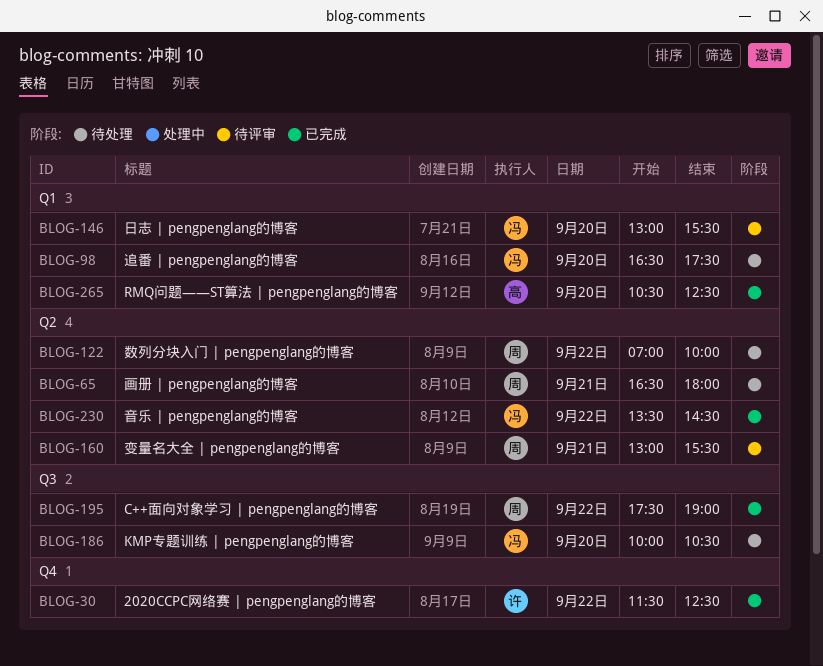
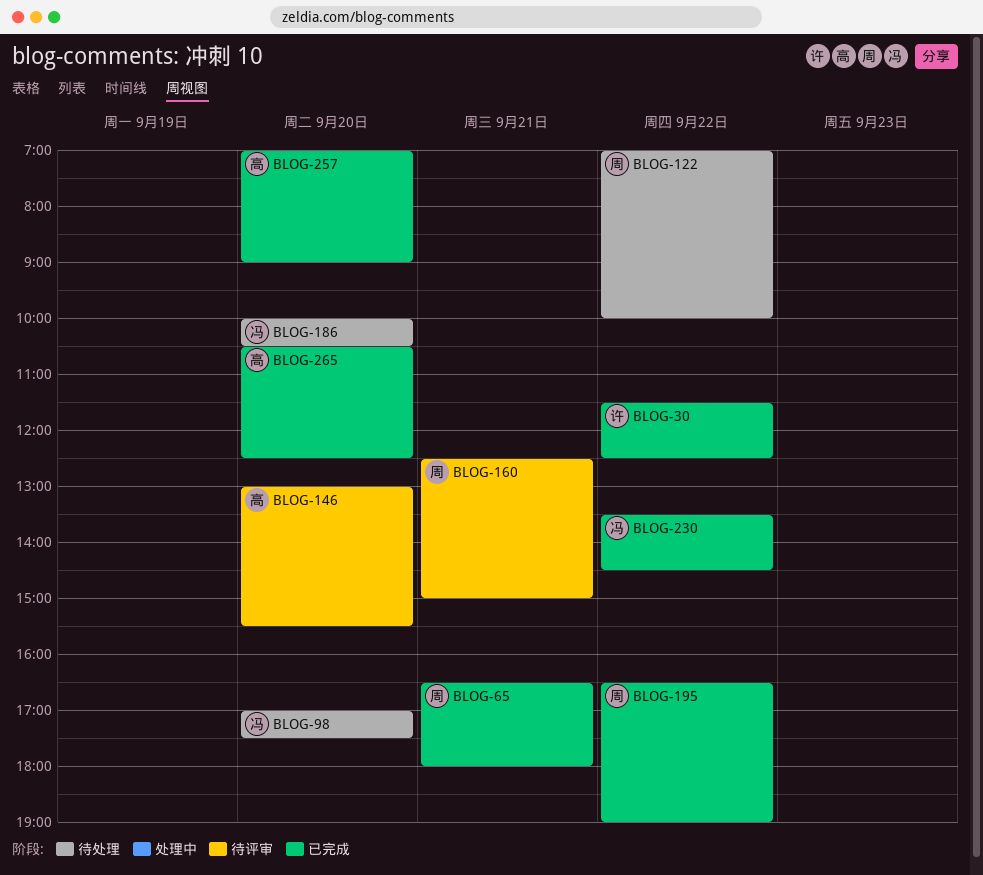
BLOG-65, status: 待处理 -> 已完成
BLOG-98, begins: 16:30 -> 17:00
BLOG-146, owner: 冯 -> 高
BLOG-160, begins: 13:00 -> 12:30
BLOG-160, ends: 15:30 -> 15:00
BLOG-195, begins: 17:30 -> 16:30
BLOG-257: none -> present

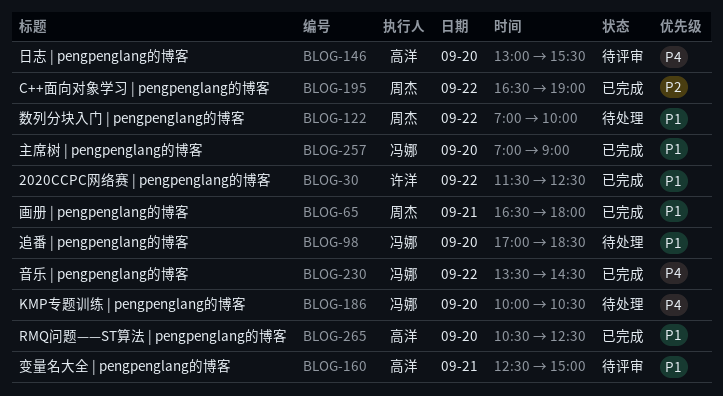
BLOG-98, ends: 17:30 -> 18:30
BLOG-160, owner: 周杰 -> 高洋
BLOG-257, owner: 高洋 -> 冯娜

